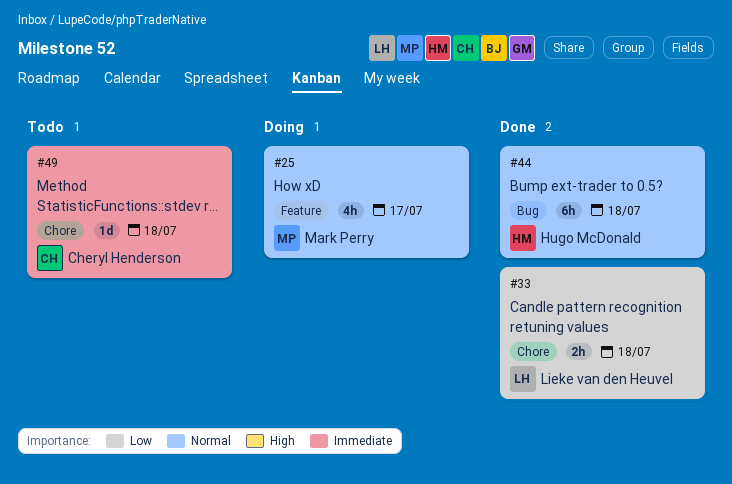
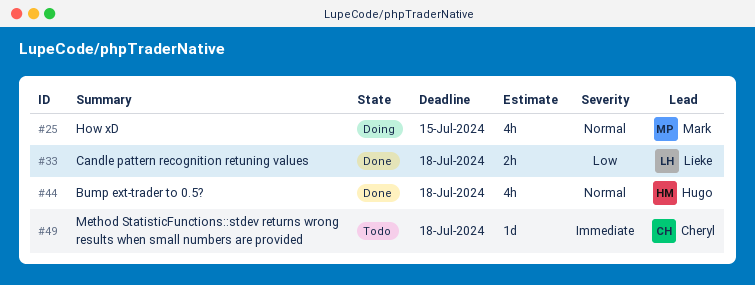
#25, due: Jul 17 -> Jul 15
#44, estimate: 6h -> 4h

